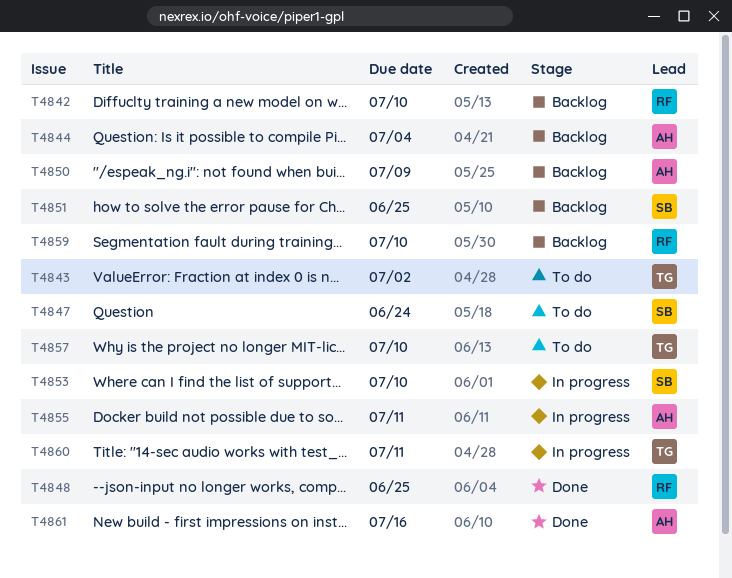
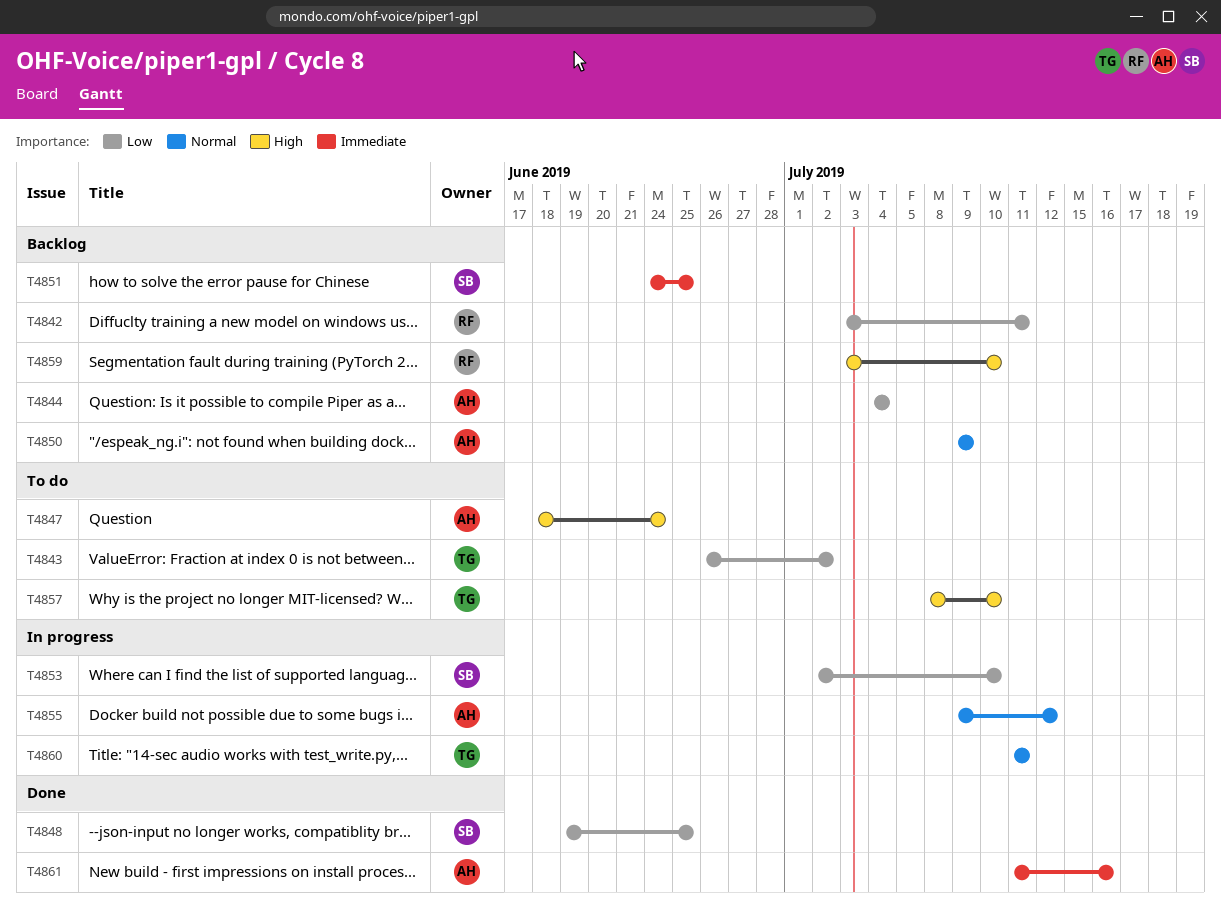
T4842, due: Jul 10 -> Jul 11
T4847, owner: SB -> AH
T4848, owner: RF -> SB
T4855, due: Jul 11 -> Jul 12

